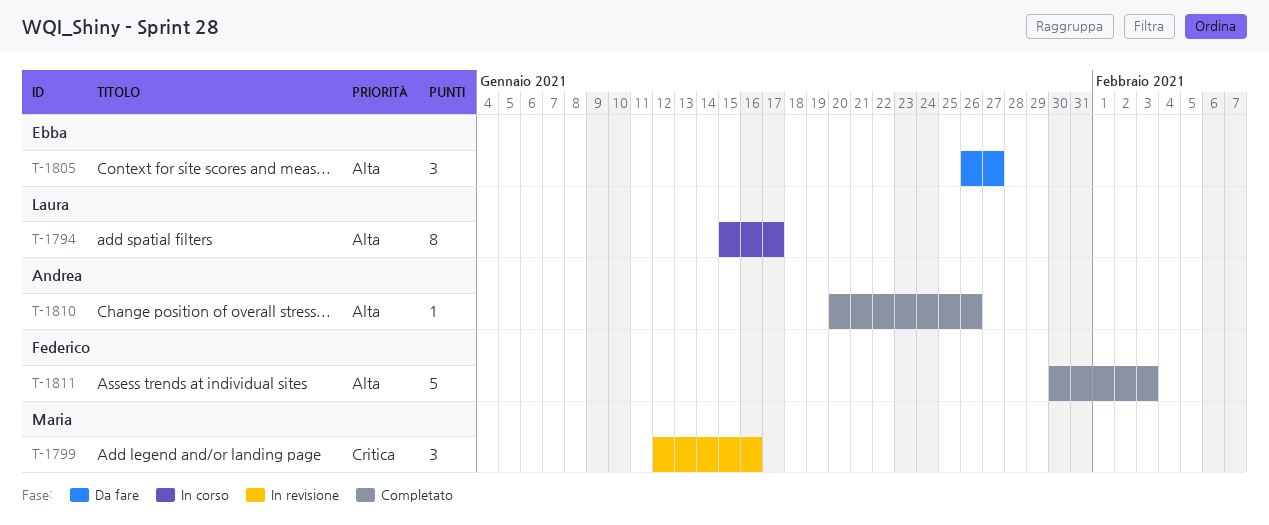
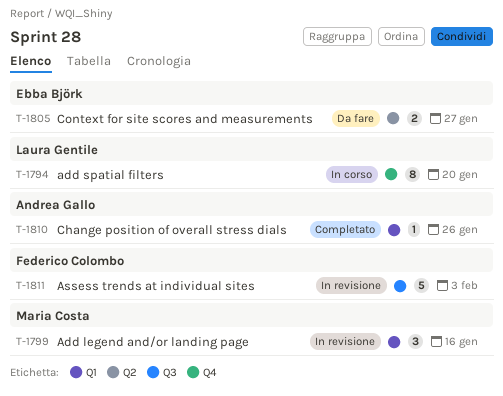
T-1794, due: Jan 17 -> Jan 20
T-1805, estimate: 3 -> 2
T-1811, status: Completato -> In revisione

